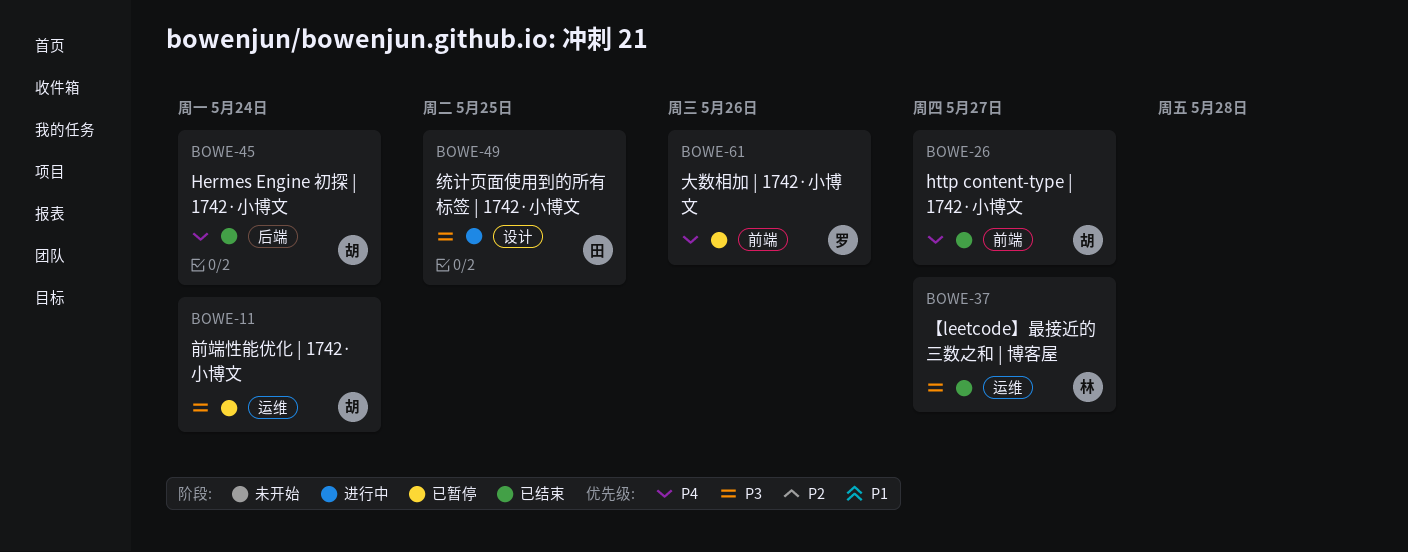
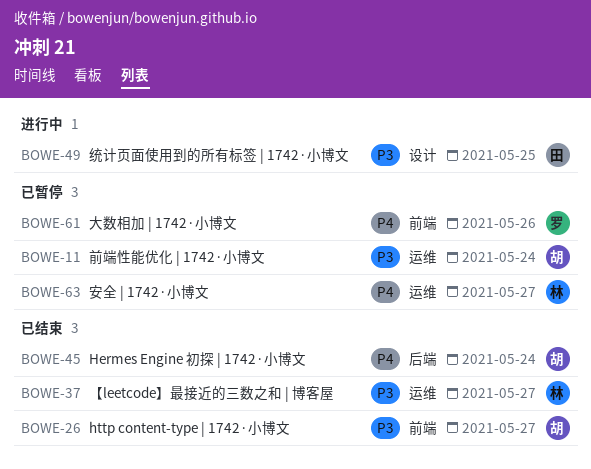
BOWE-26, priority: P4 -> P3
BOWE-63: none -> present

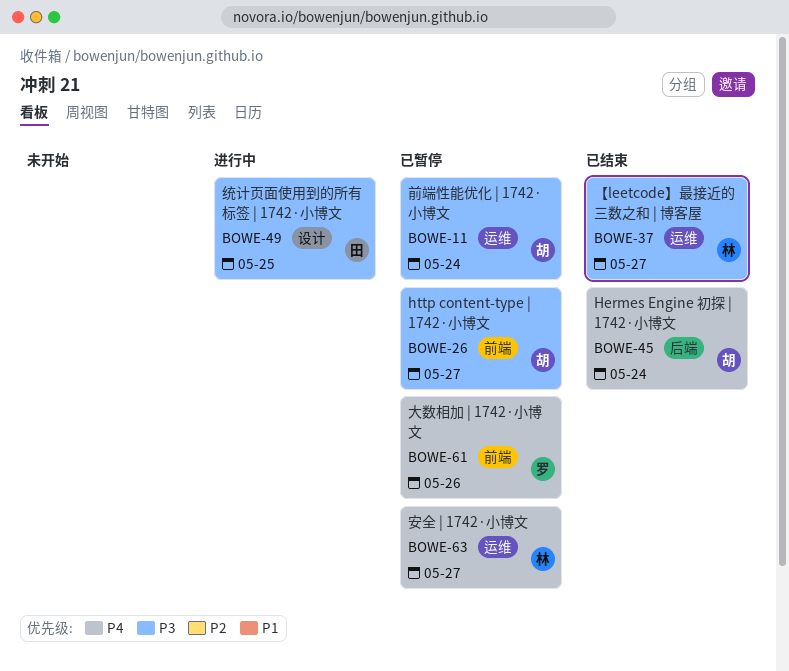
BOWE-26, status: 已结束 -> 已暂停

